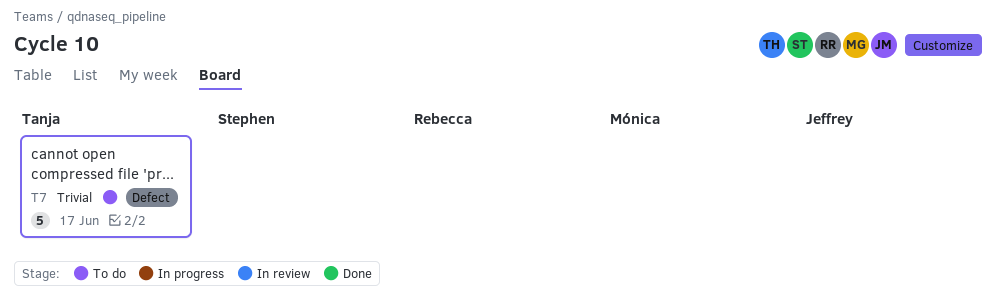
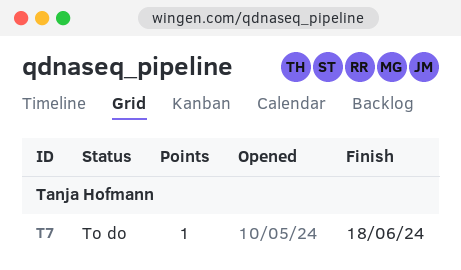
T7, estimate: 5 -> 1
T7, due: Jun 17 -> Jun 18

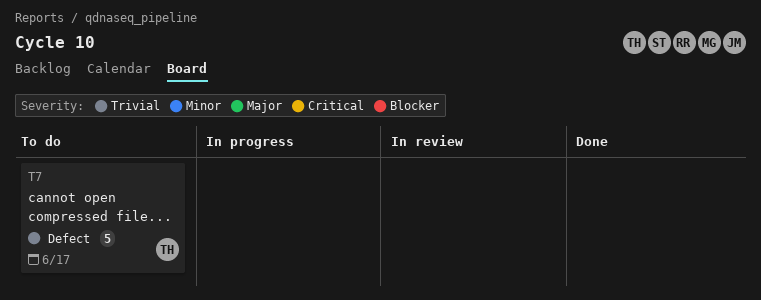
T7, estimate: 1 -> 5
T7, due: Jun 18 -> Jun 17

